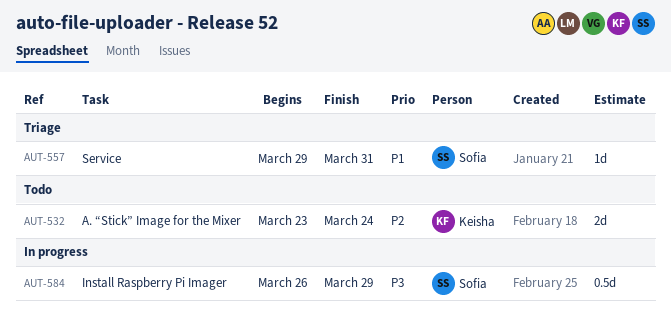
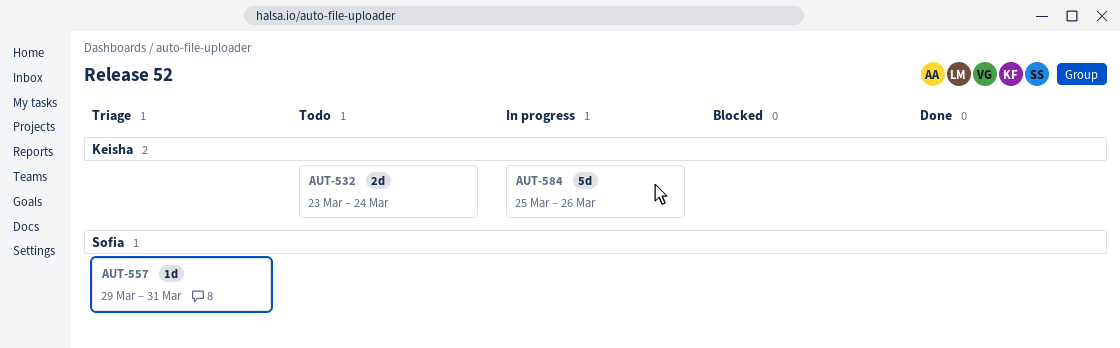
AUT-584, owner: Sofia -> Keisha
AUT-584, estimate: 0.5d -> 5d
AUT-584, start: Mar 26 -> Mar 25
AUT-584, due: Mar 29 -> Mar 26

